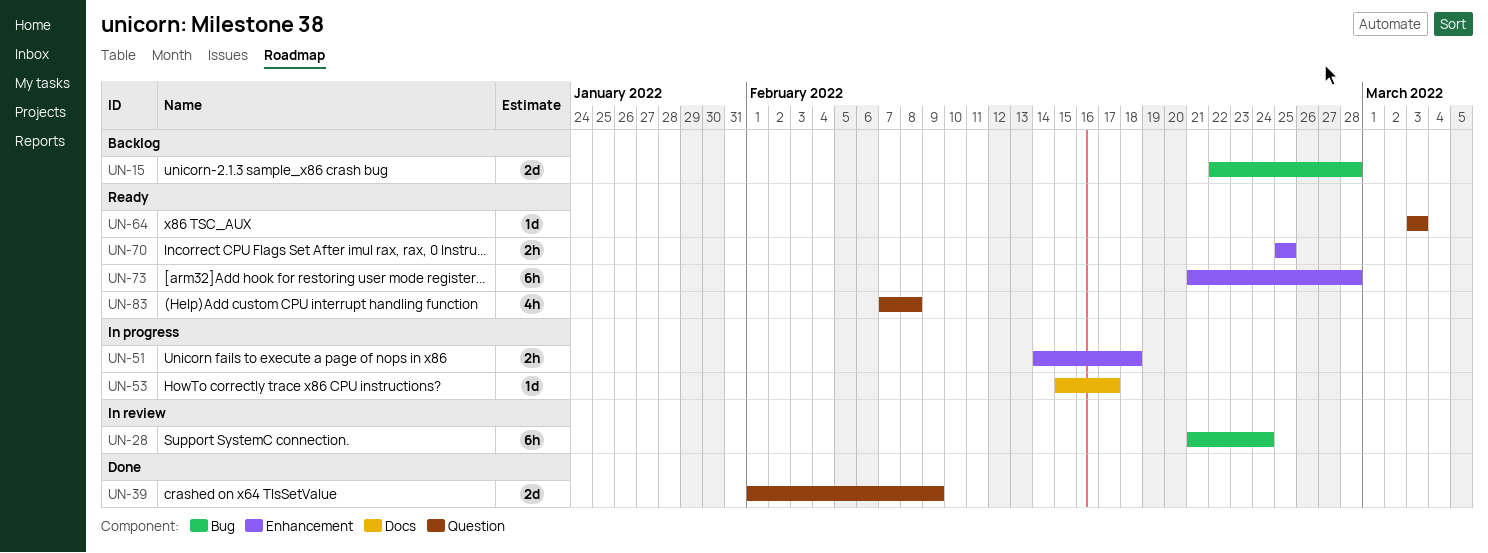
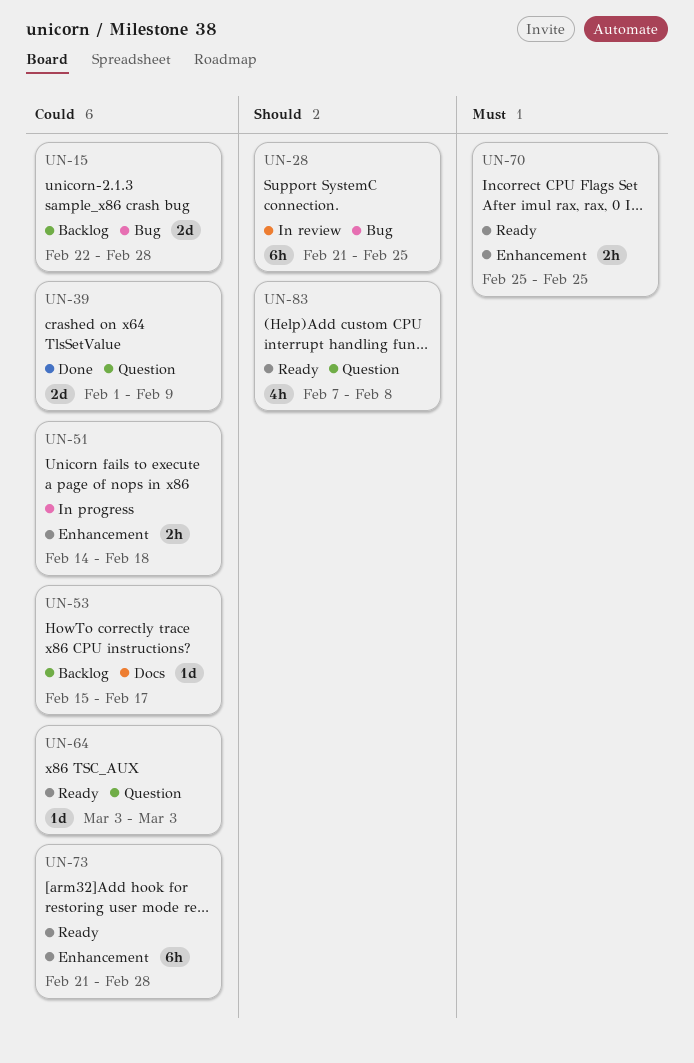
UN-28, due: Feb 24 -> Feb 25
UN-53, status: In progress -> Backlog

